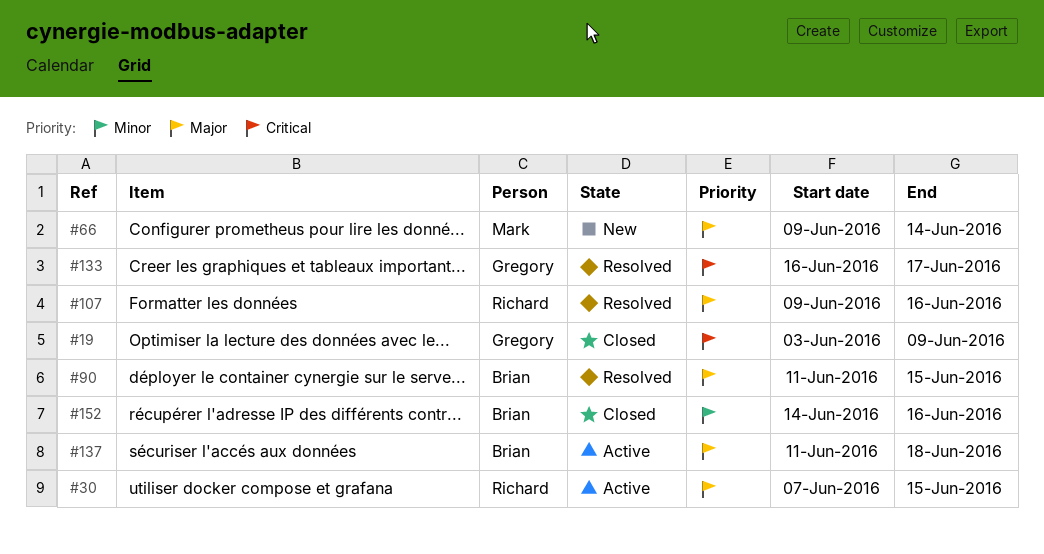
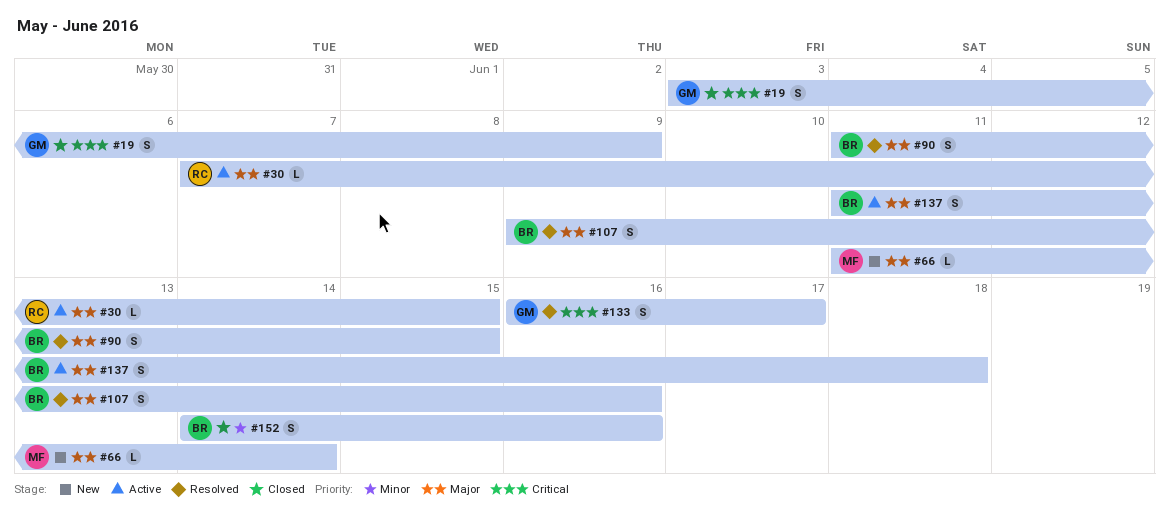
#66, start: Jun 9 -> Jun 11
#107, owner: Richard -> Brian

